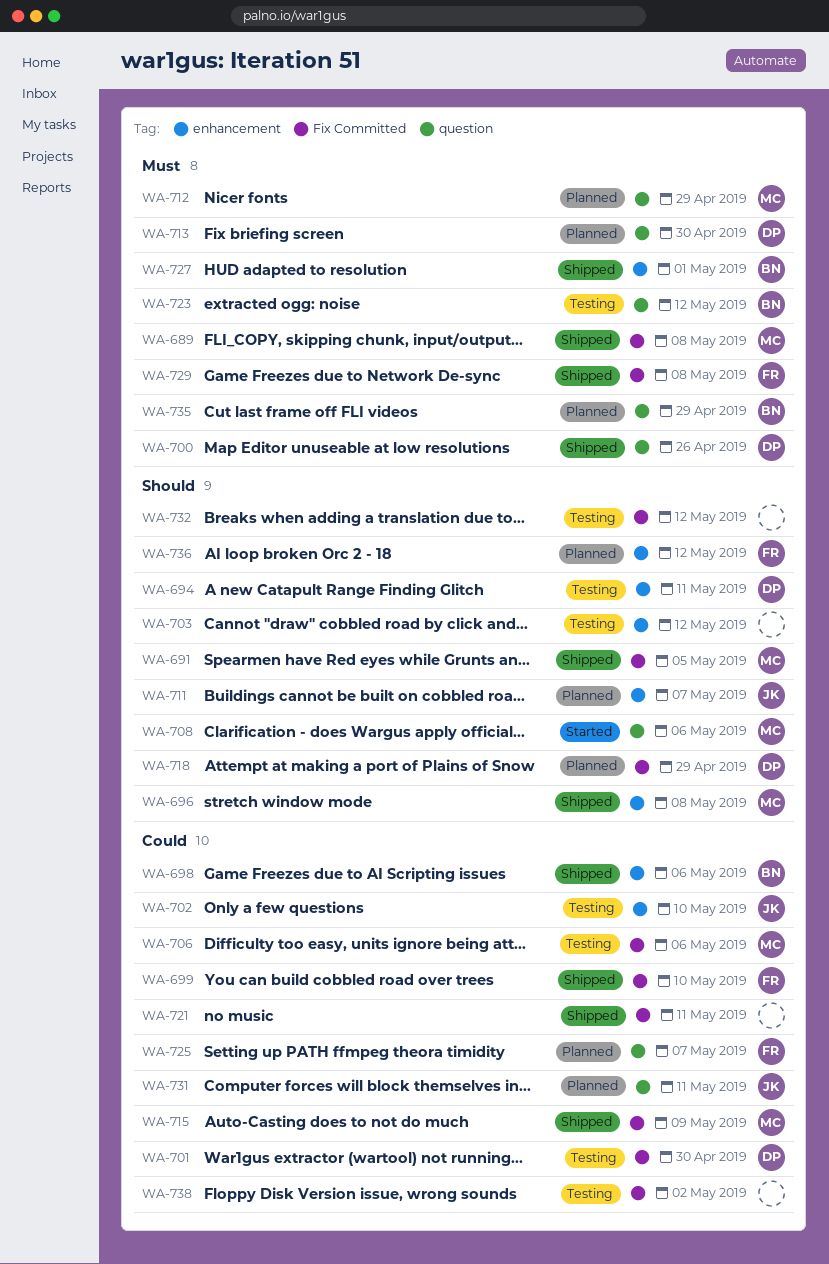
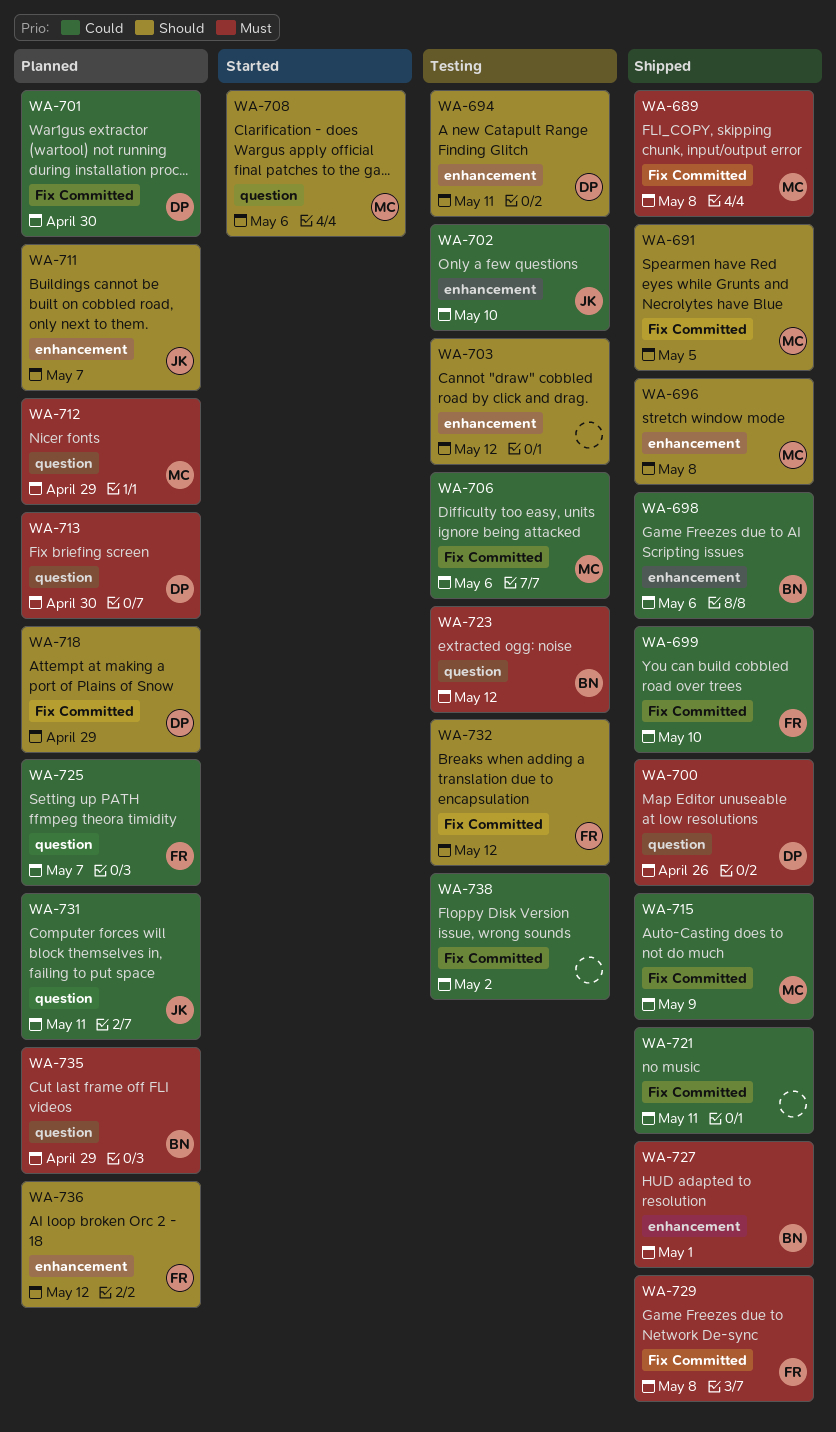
WA-701, status: Testing -> Planned
WA-732, owner: none -> FR

